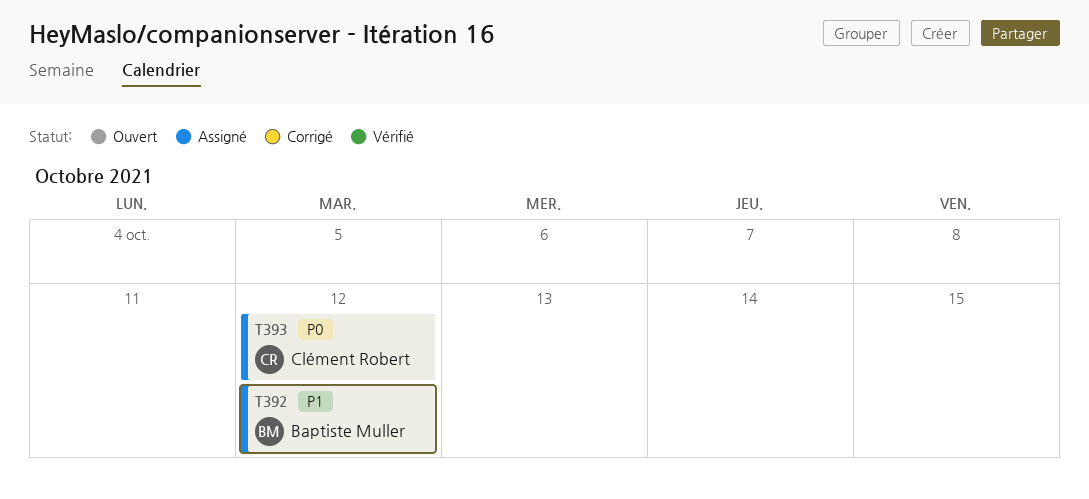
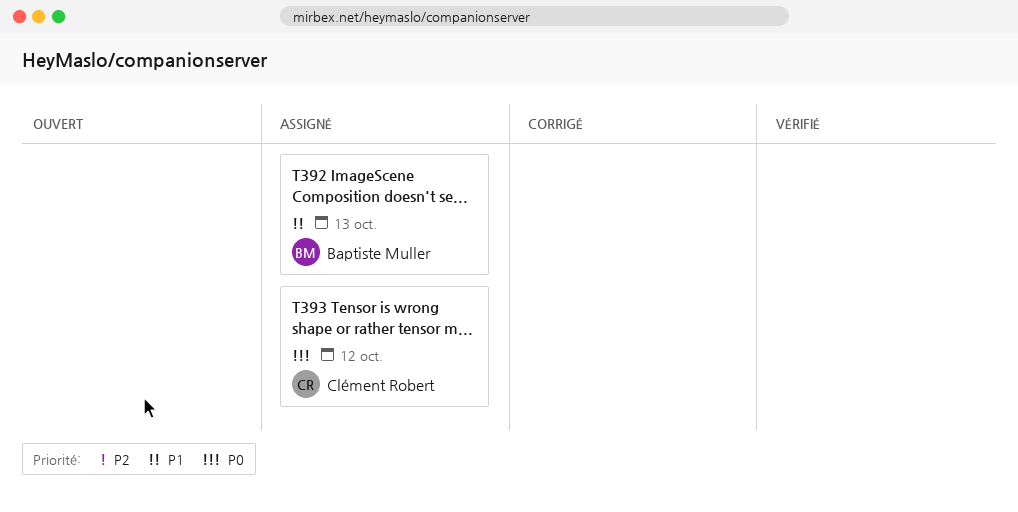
T392, due: Oct 12 -> Oct 13

